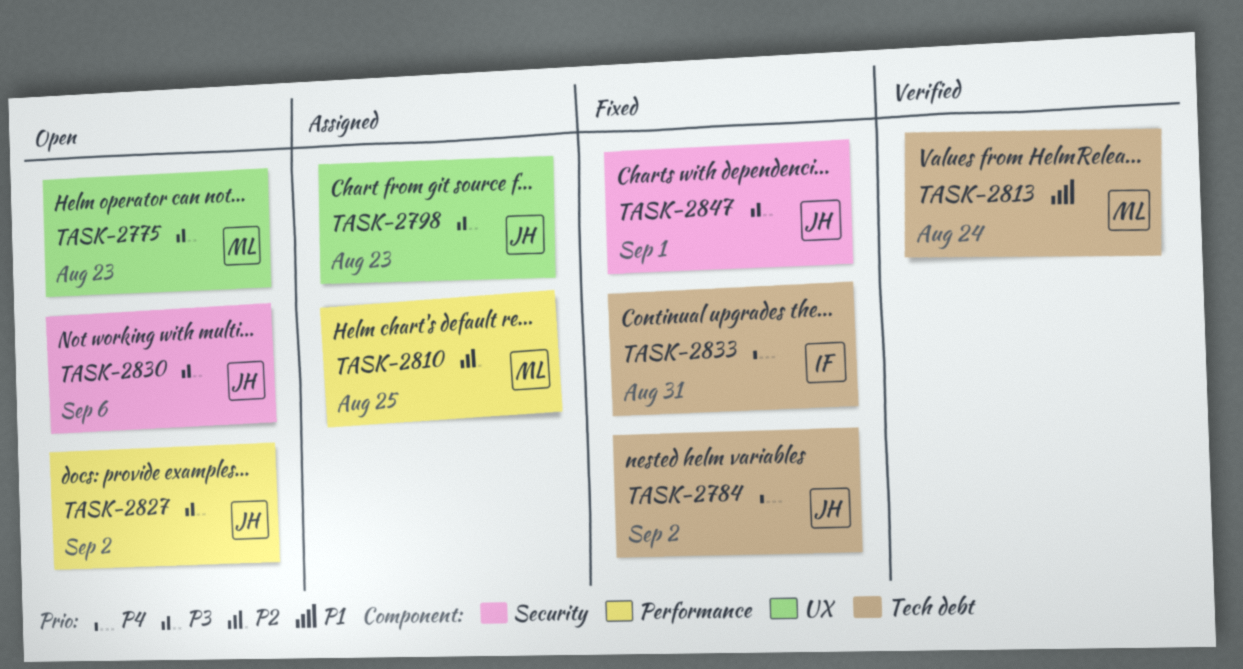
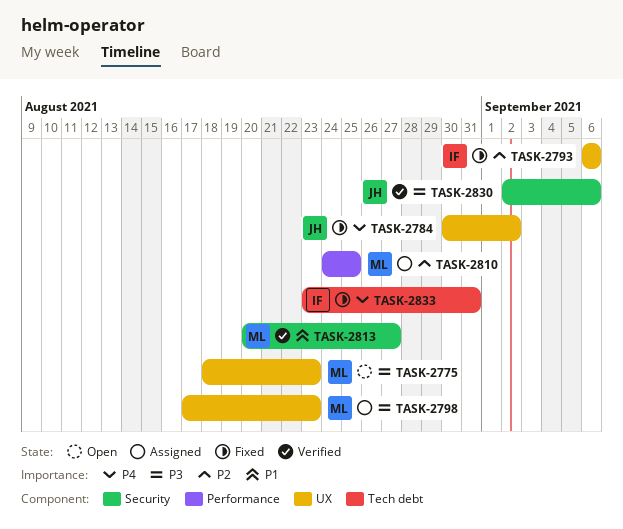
TASK-2784, label: Tech debt -> UX
TASK-2793: none -> present
TASK-2798, owner: JH -> ML
TASK-2813, label: Tech debt -> Security
TASK-2813, due: Aug 24 -> Aug 27
TASK-2827: present -> none
TASK-2830, status: Open -> Verified
TASK-2847: present -> none

